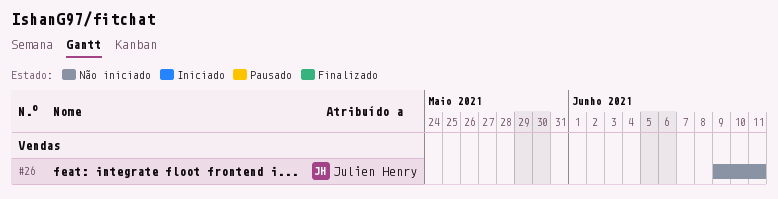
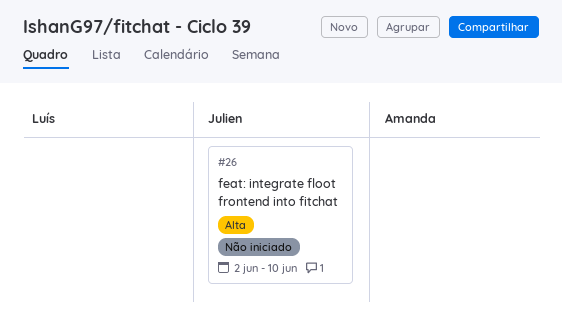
#26, start: Jun 9 -> Jun 2
#26, due: Jun 11 -> Jun 10

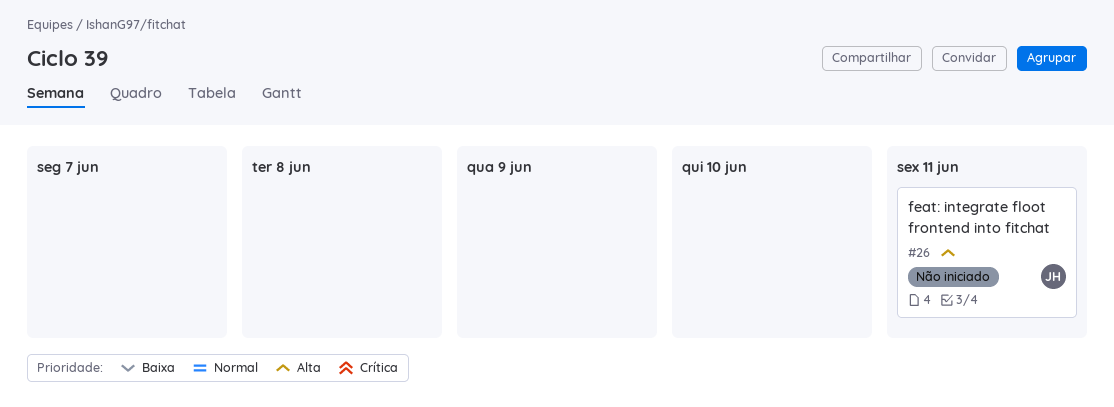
#26, due: Jun 10 -> Jun 11

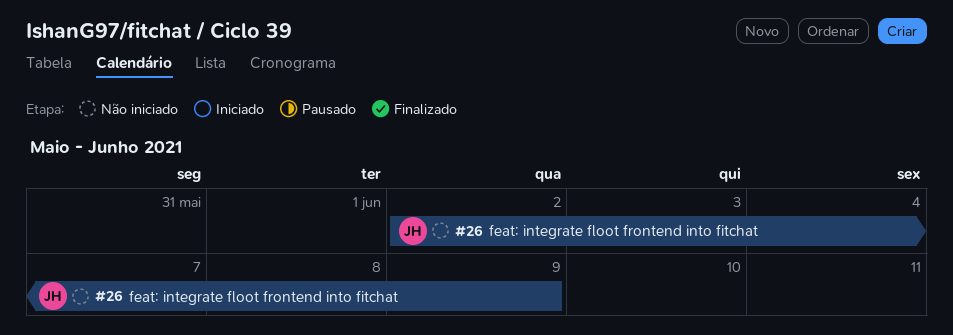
#26, due: Jun 11 -> Jun 9

